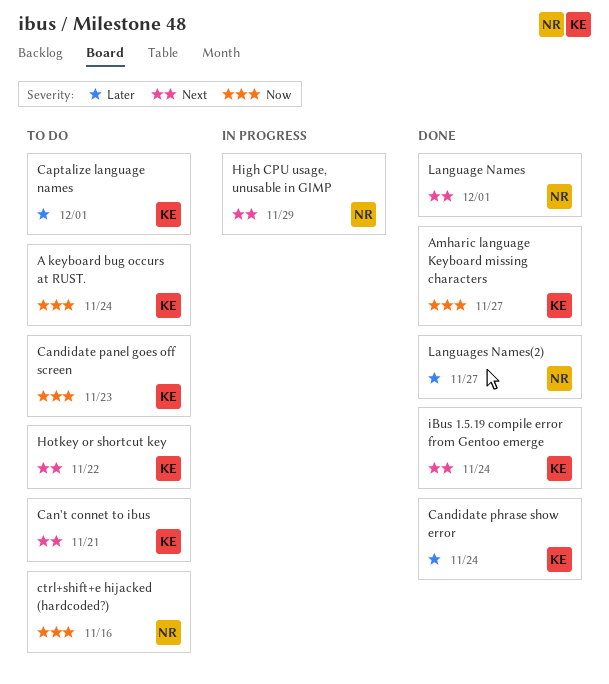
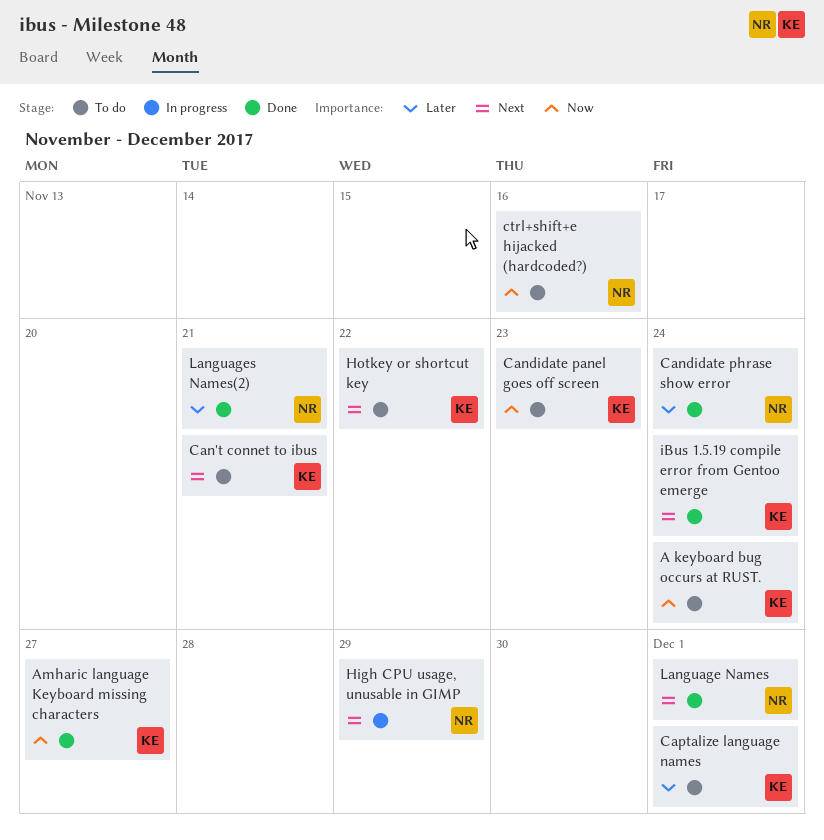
Candidate phrase show error, owner: KE -> NR
Languages Names(2), due: Nov 27 -> Nov 21

